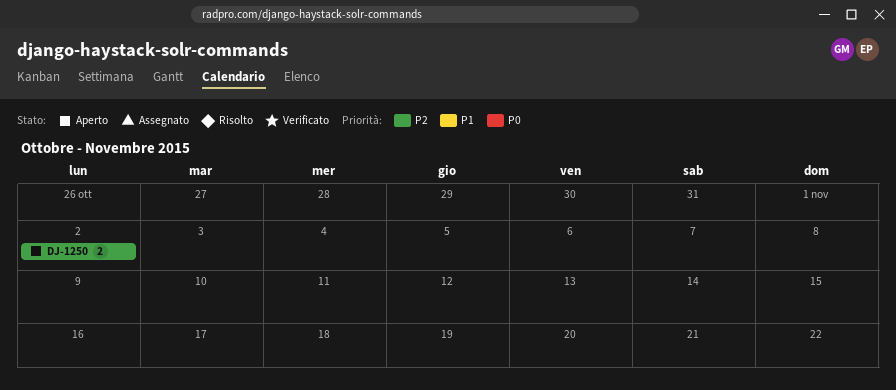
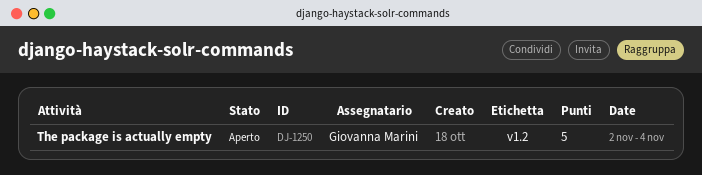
DJ-1250, estimate: 2 -> 5
DJ-1250, due: Nov 2 -> Nov 4

